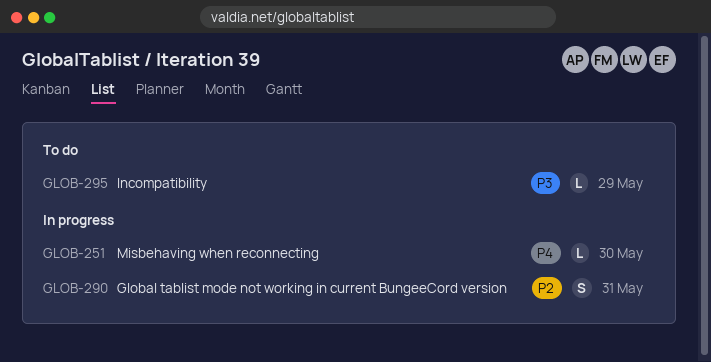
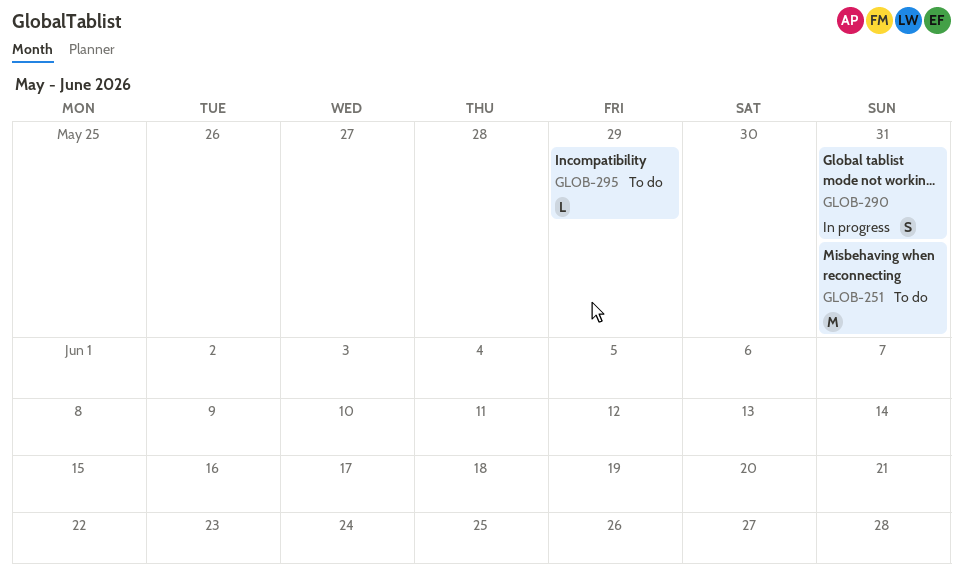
GLOB-251, status: In progress -> To do
GLOB-251, estimate: L -> M
GLOB-251, due: May 30 -> May 31

